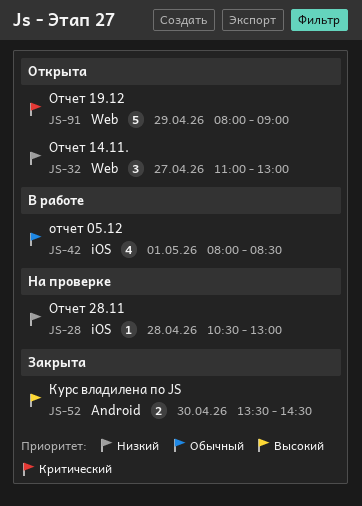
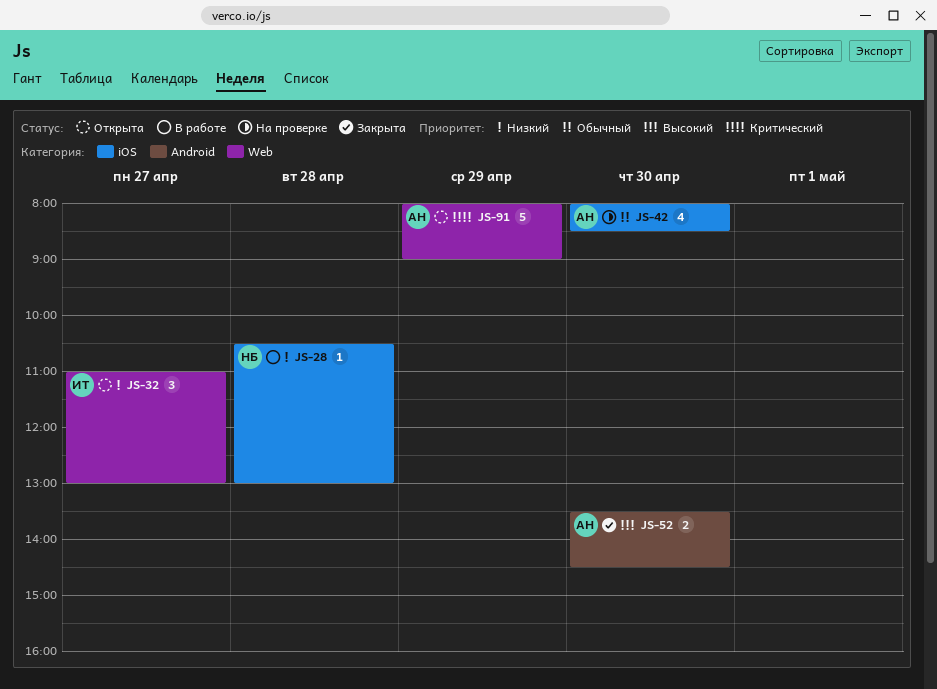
JS-28, status: На проверке -> В работе
JS-42, status: В работе -> На проверке
JS-42, day: May 1 -> Apr 30

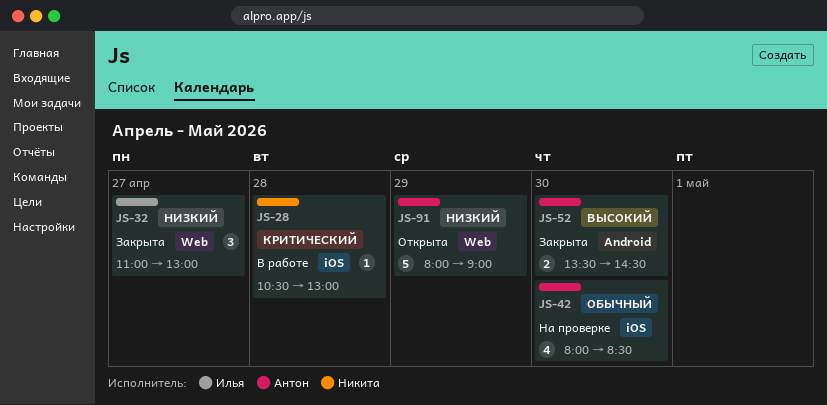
JS-28, priority: Низкий -> Критический
JS-32, status: Открыта -> Закрыта
JS-91, priority: Критический -> Низкий

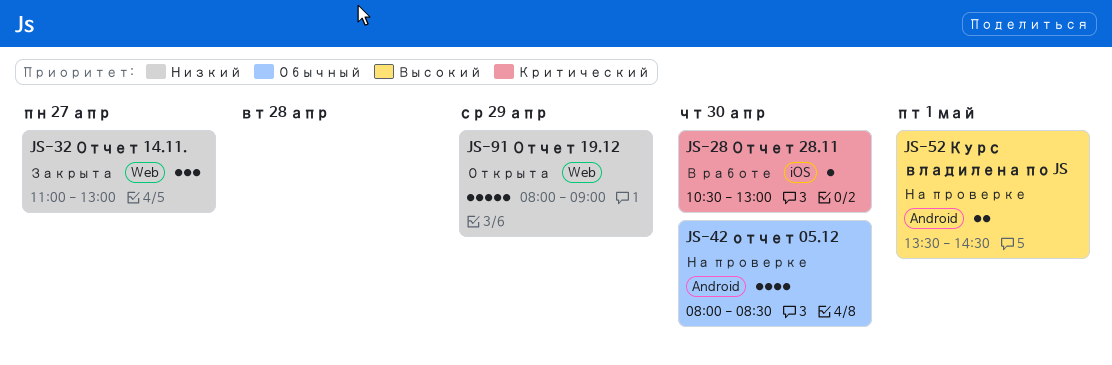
JS-28, day: Apr 28 -> Apr 30
JS-42, label: iOS -> Android
JS-52, status: Закрыта -> На проверке
JS-52, day: Apr 30 -> May 1

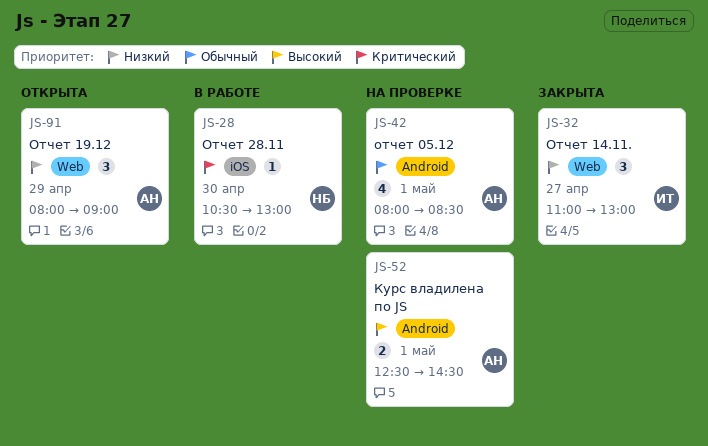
JS-42, day: Apr 30 -> May 1
JS-52, begins: 13:30 -> 12:30
JS-91, estimate: 5 -> 3

